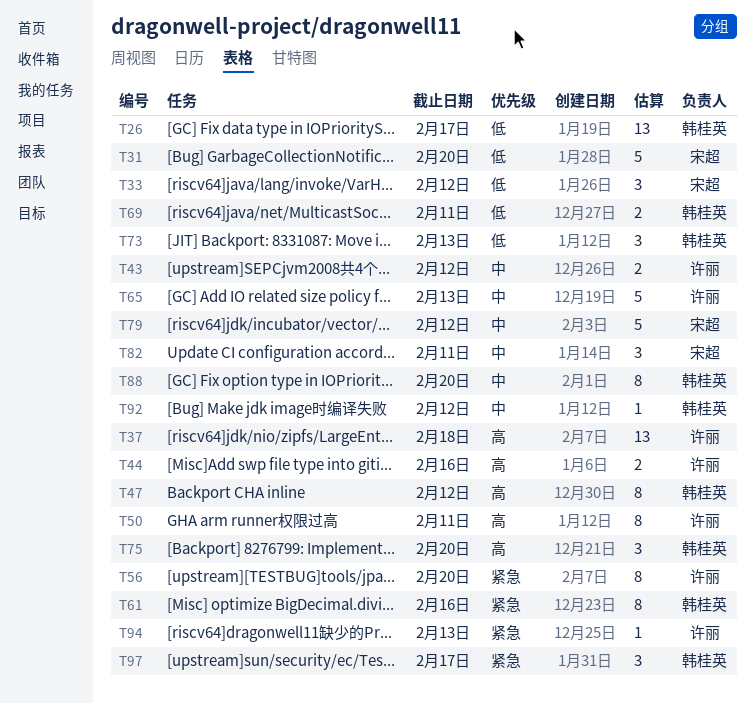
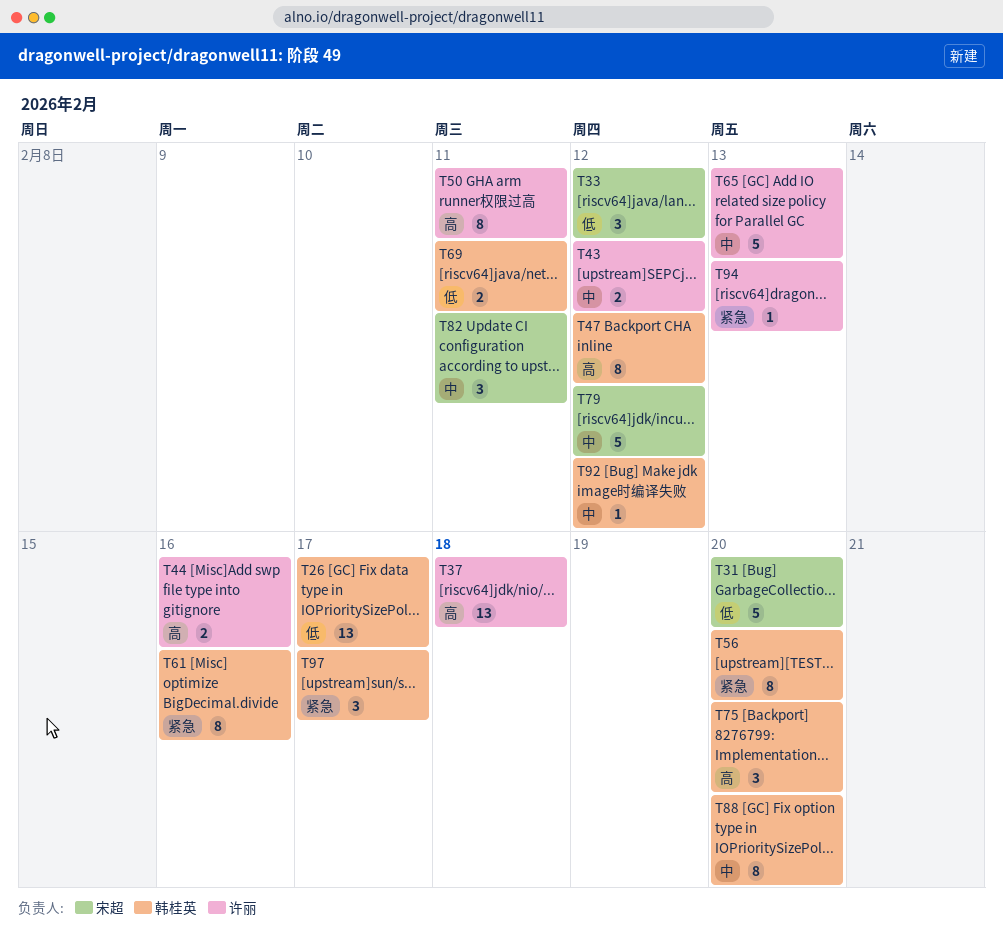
T56, owner: 许丽 -> 韩桂英
T73: present -> none

